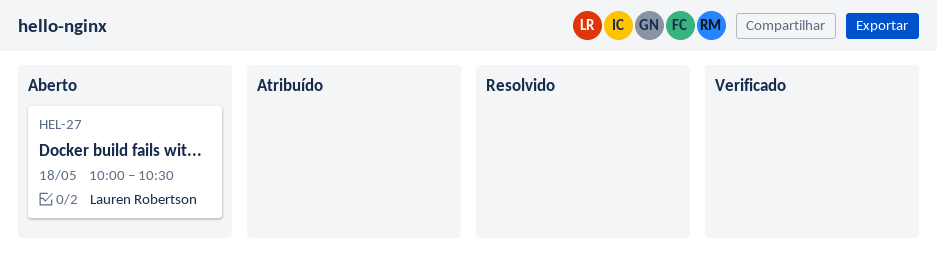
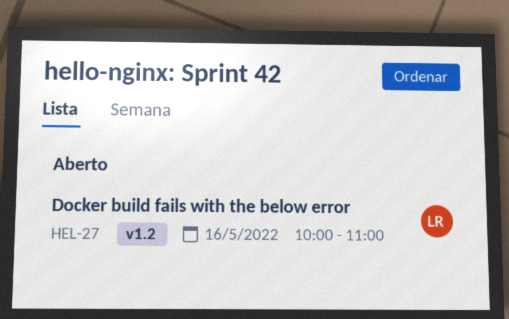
HEL-27, day: May 18 -> May 16
HEL-27, ends: 10:30 -> 11:00

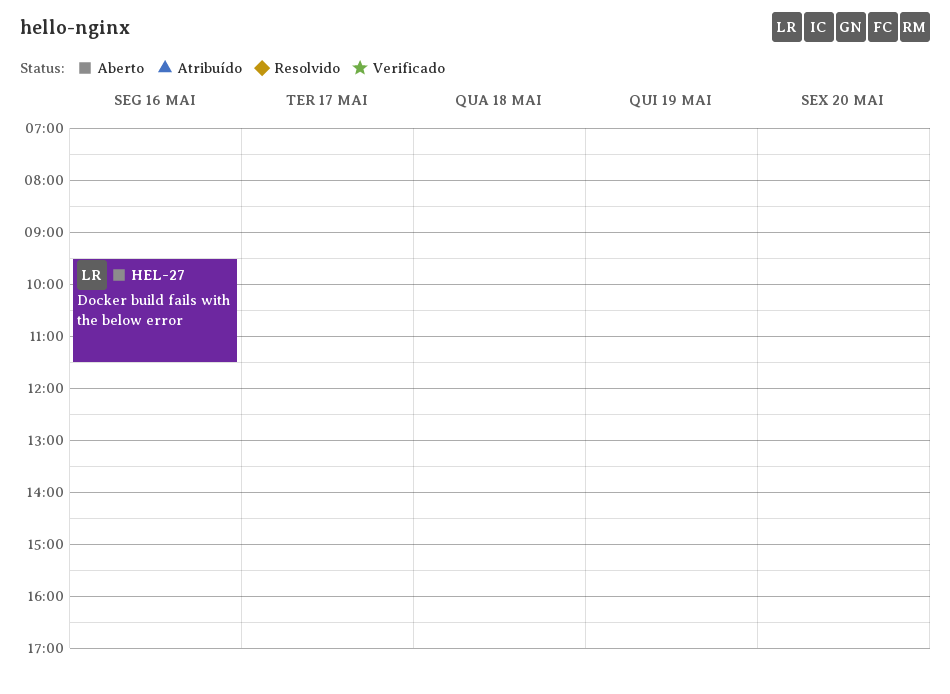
HEL-27, begins: 10:00 -> 09:30
HEL-27, ends: 11:00 -> 11:30

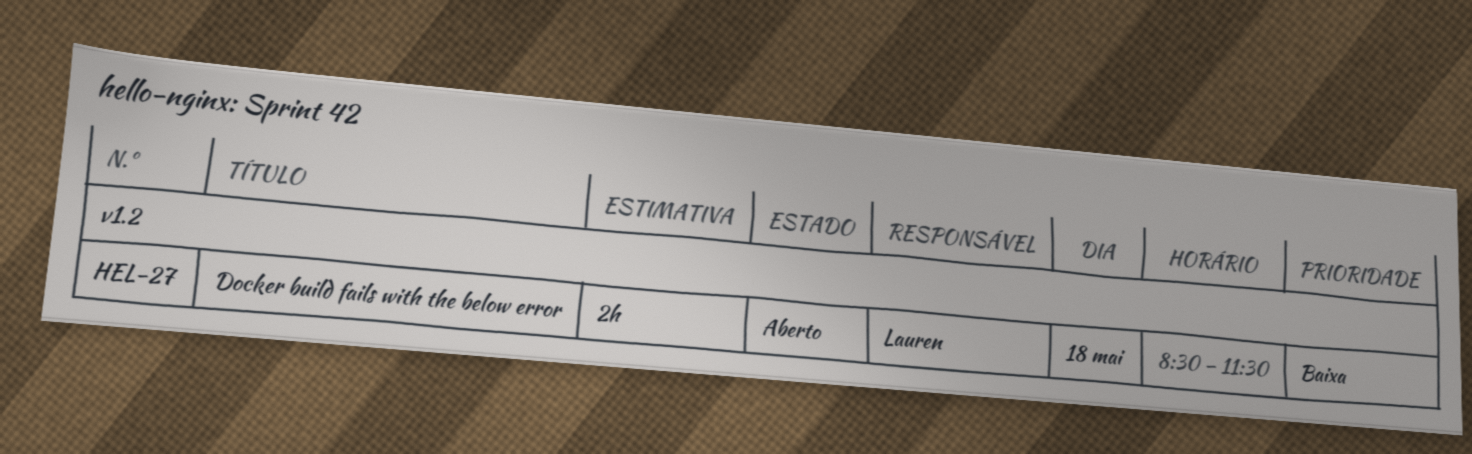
HEL-27, day: May 16 -> May 18
HEL-27, begins: 09:30 -> 08:30

